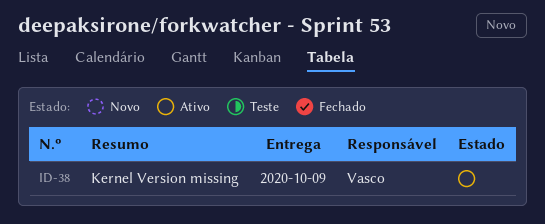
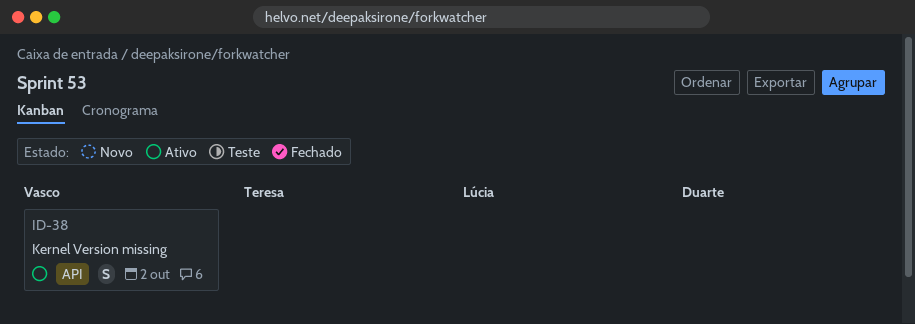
ID-38, due: Oct 9 -> Oct 2

